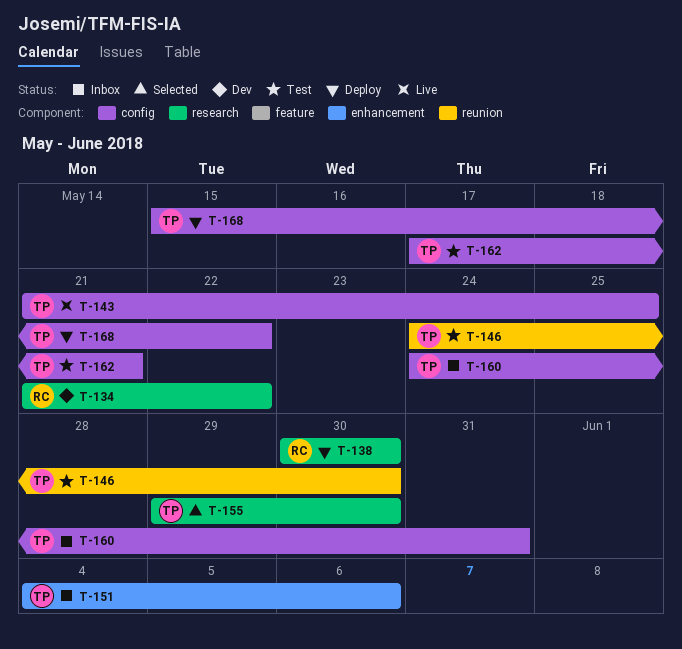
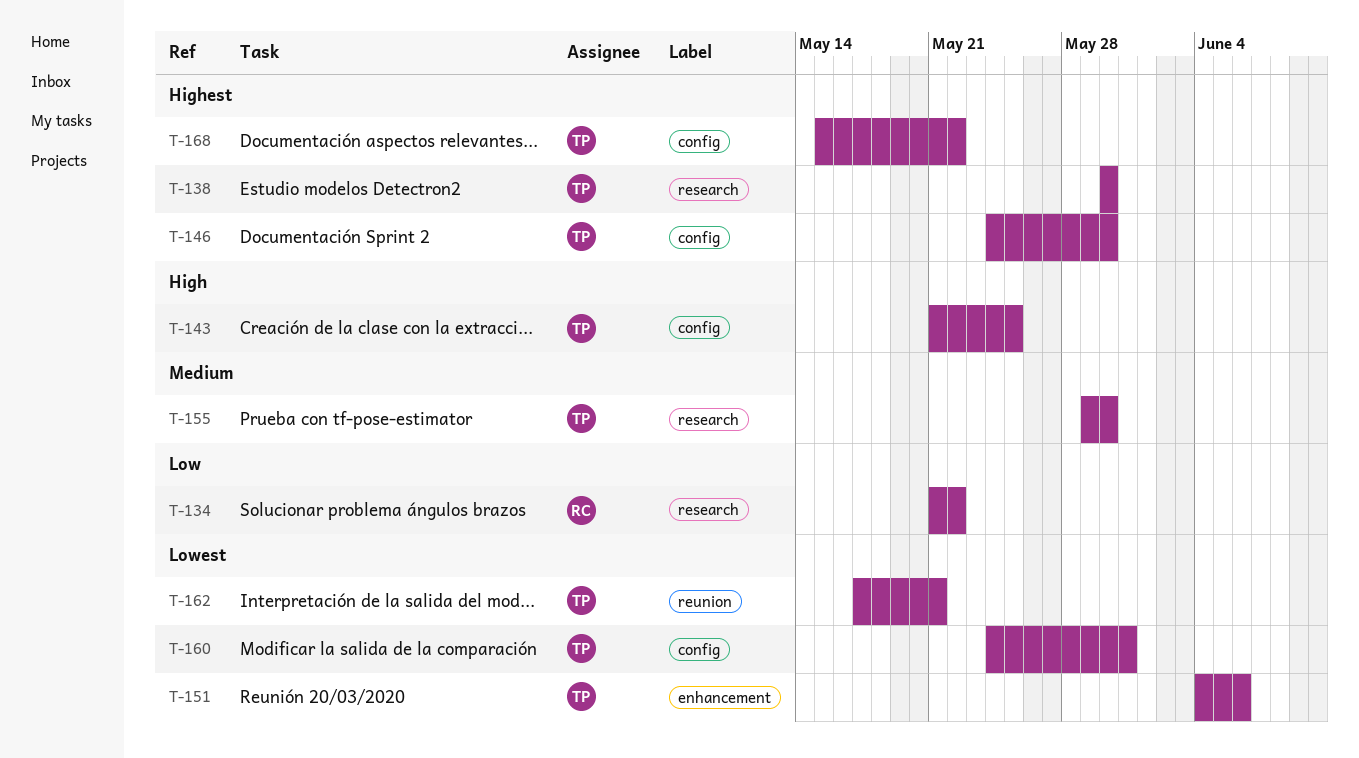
T-138, owner: RC -> TP
T-146, label: reunion -> config
T-162, label: config -> reunion

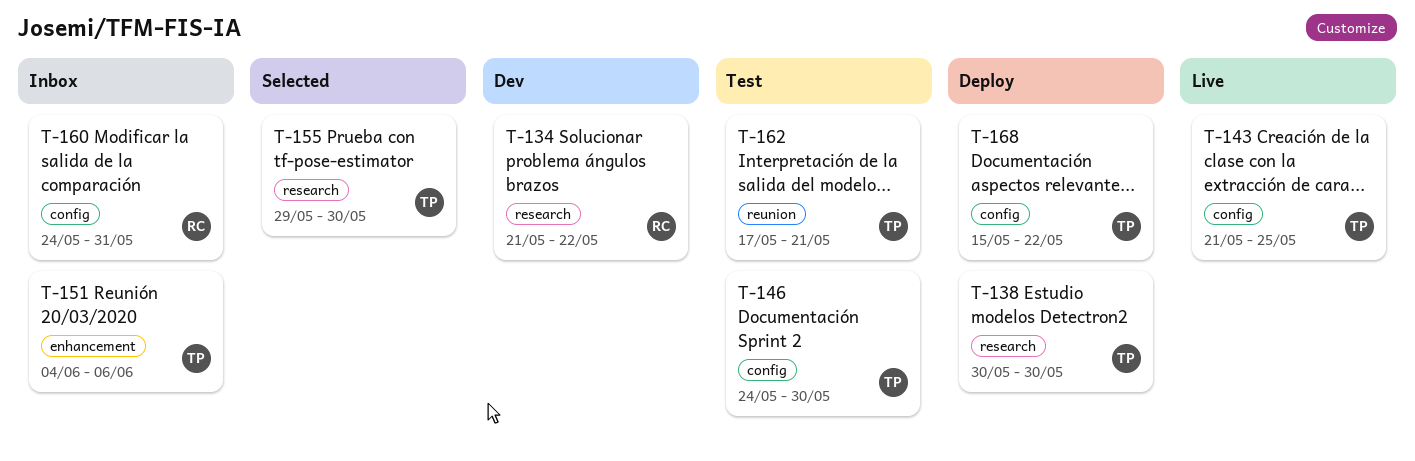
T-160, owner: TP -> RC

